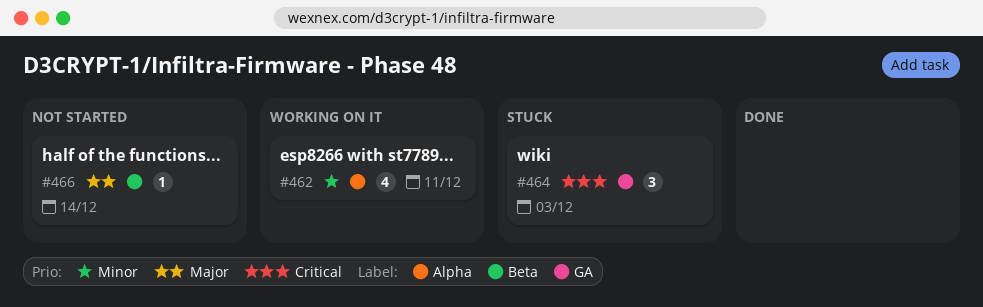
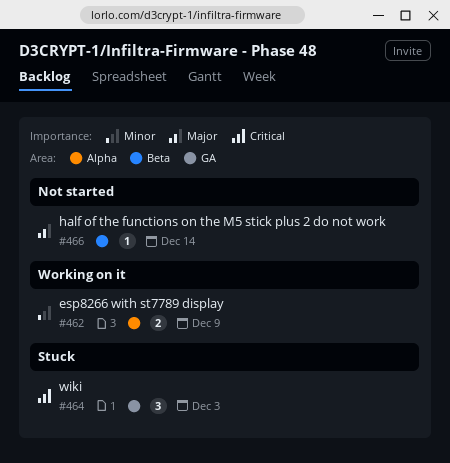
#462, estimate: 4 -> 2
#462, due: Dec 11 -> Dec 9

